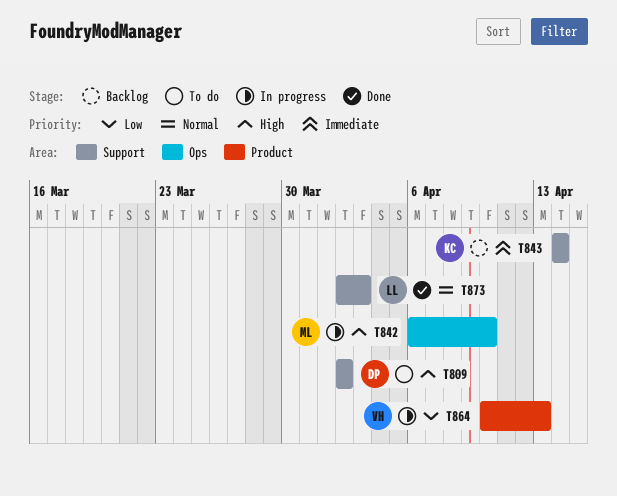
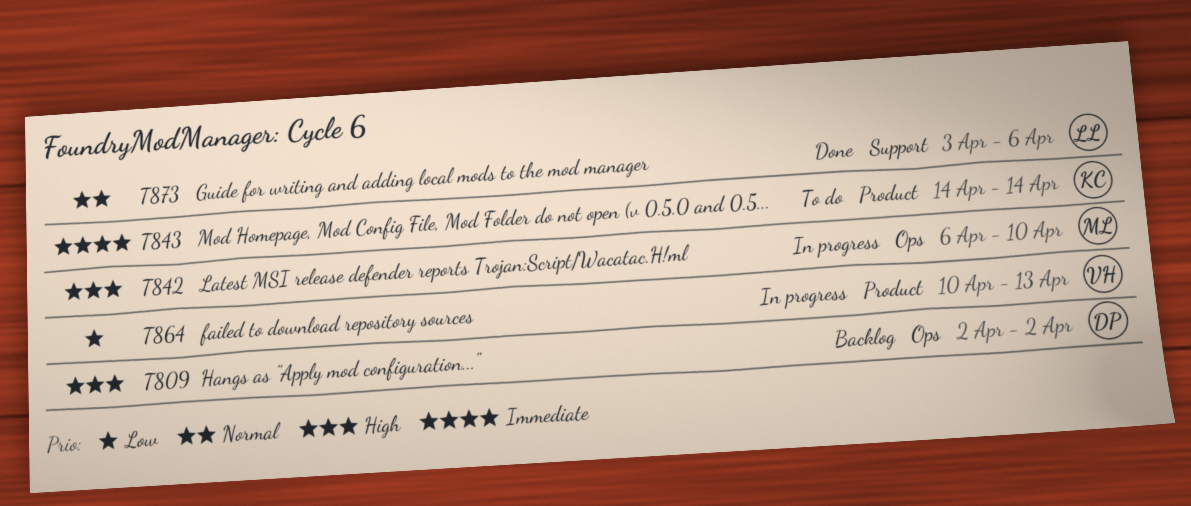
T809, status: To do -> Backlog
T809, label: Support -> Ops
T843, status: Backlog -> To do
T843, label: Support -> Product
T873, start: Apr 2 -> Apr 3
T873, due: Apr 3 -> Apr 6

